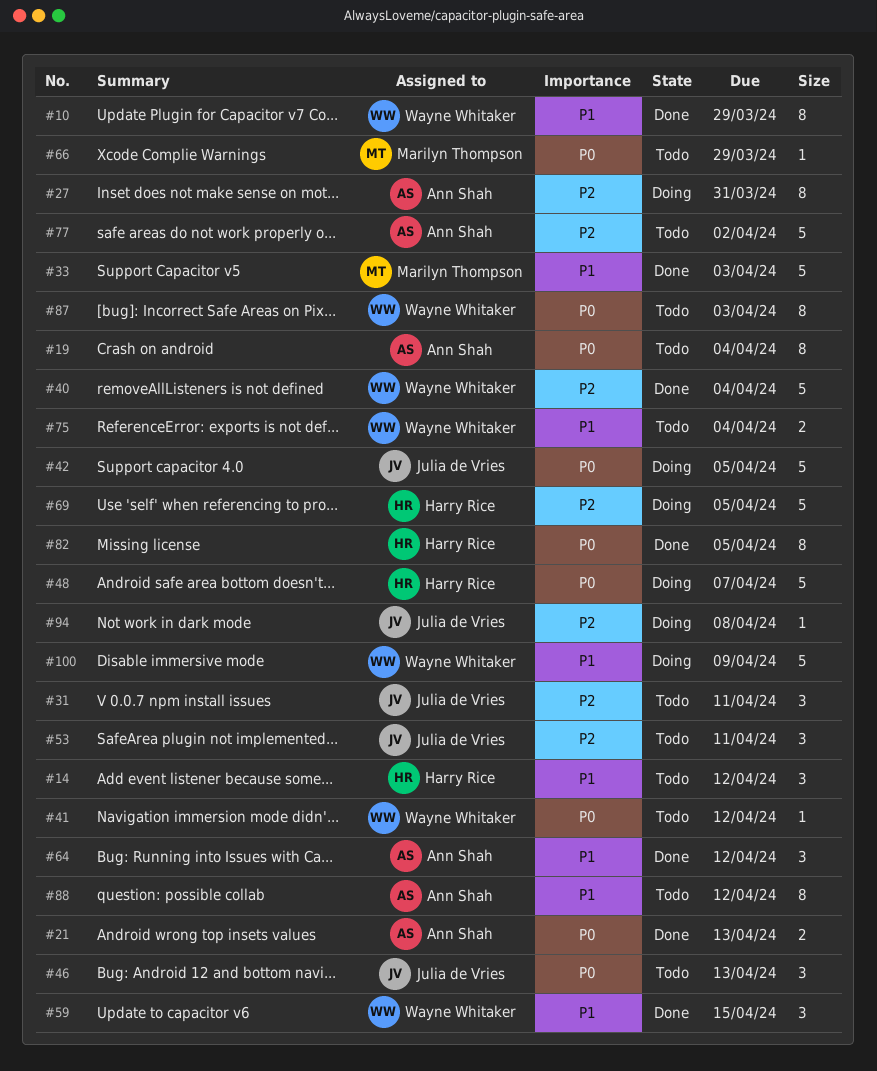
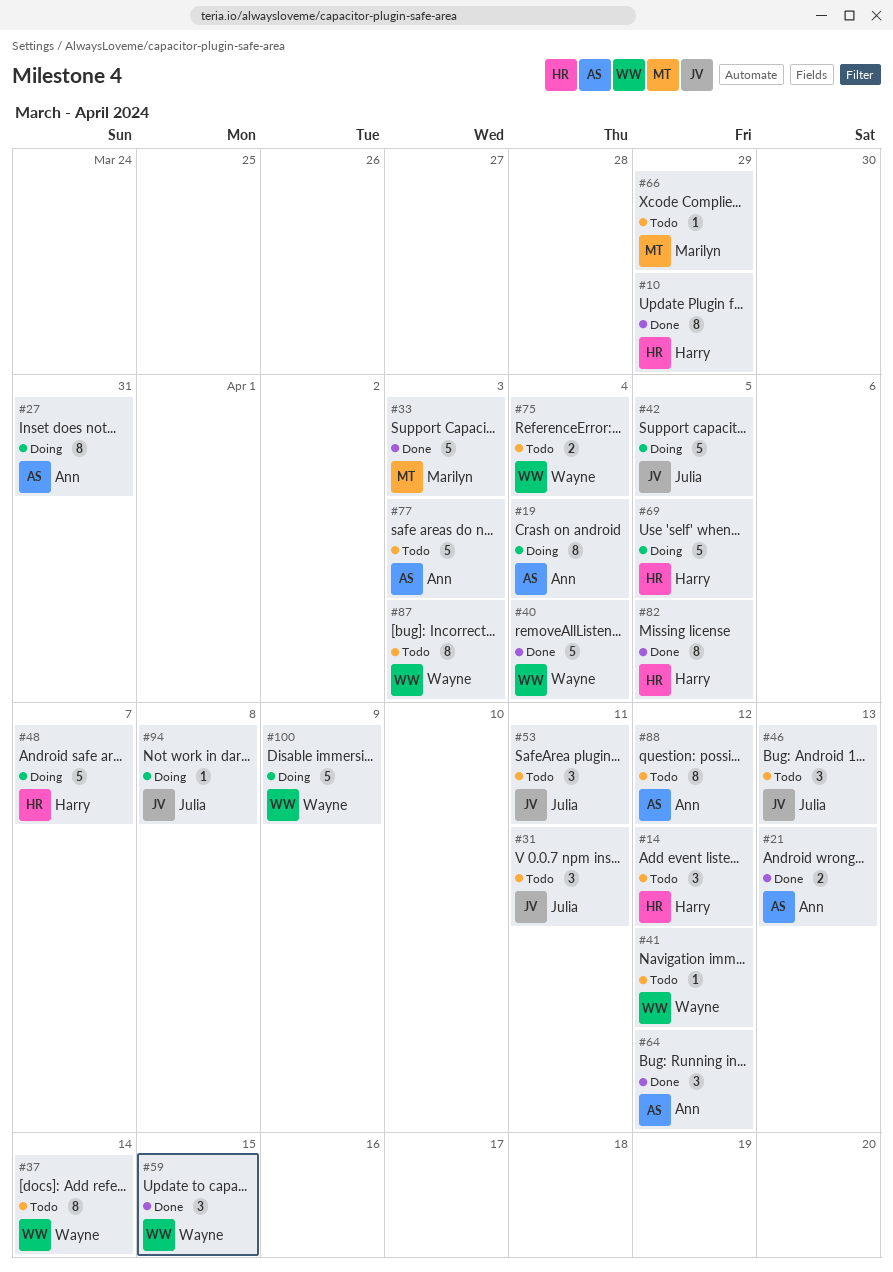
#10, owner: Wayne Whitaker -> Harry Rice
#19, status: Todo -> Doing
#37: none -> present
#77, due: Apr 2 -> Apr 3

